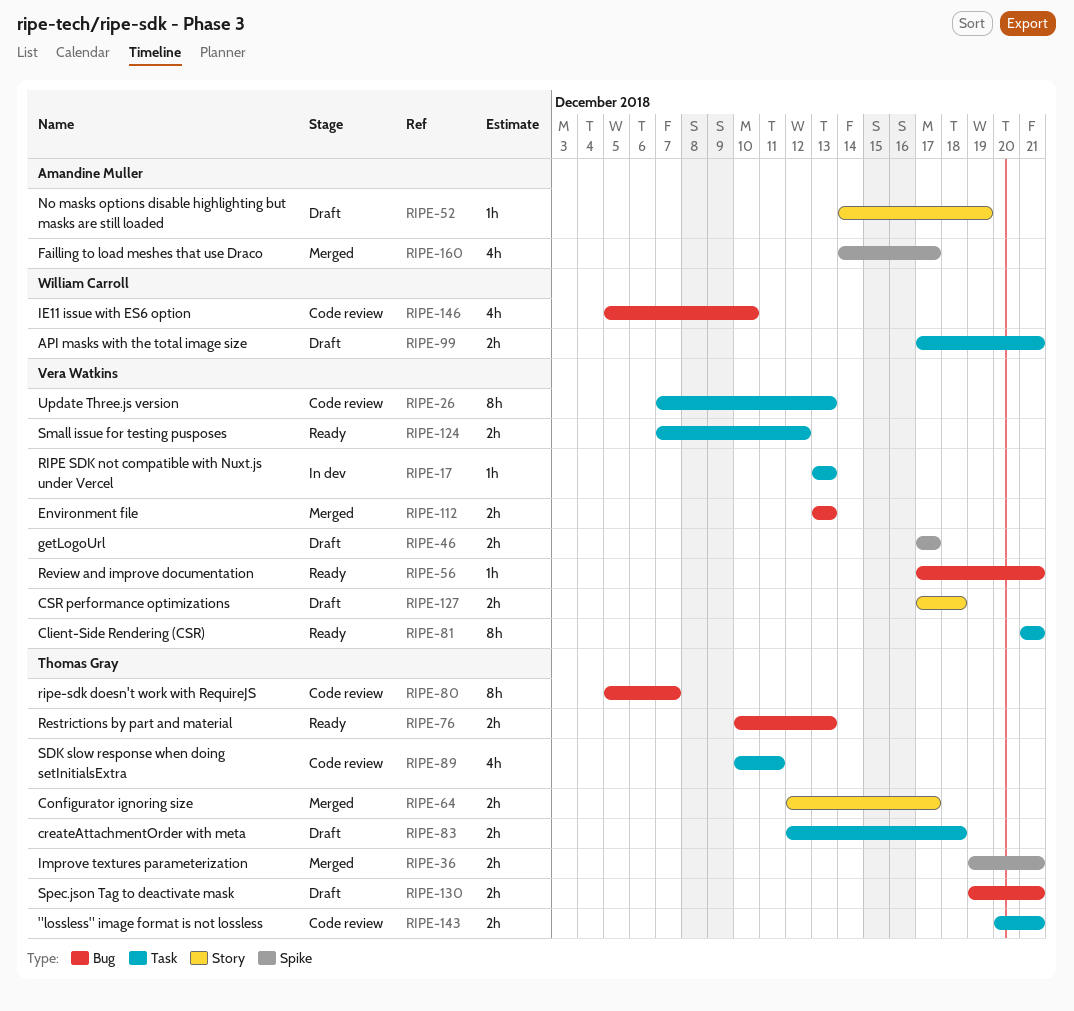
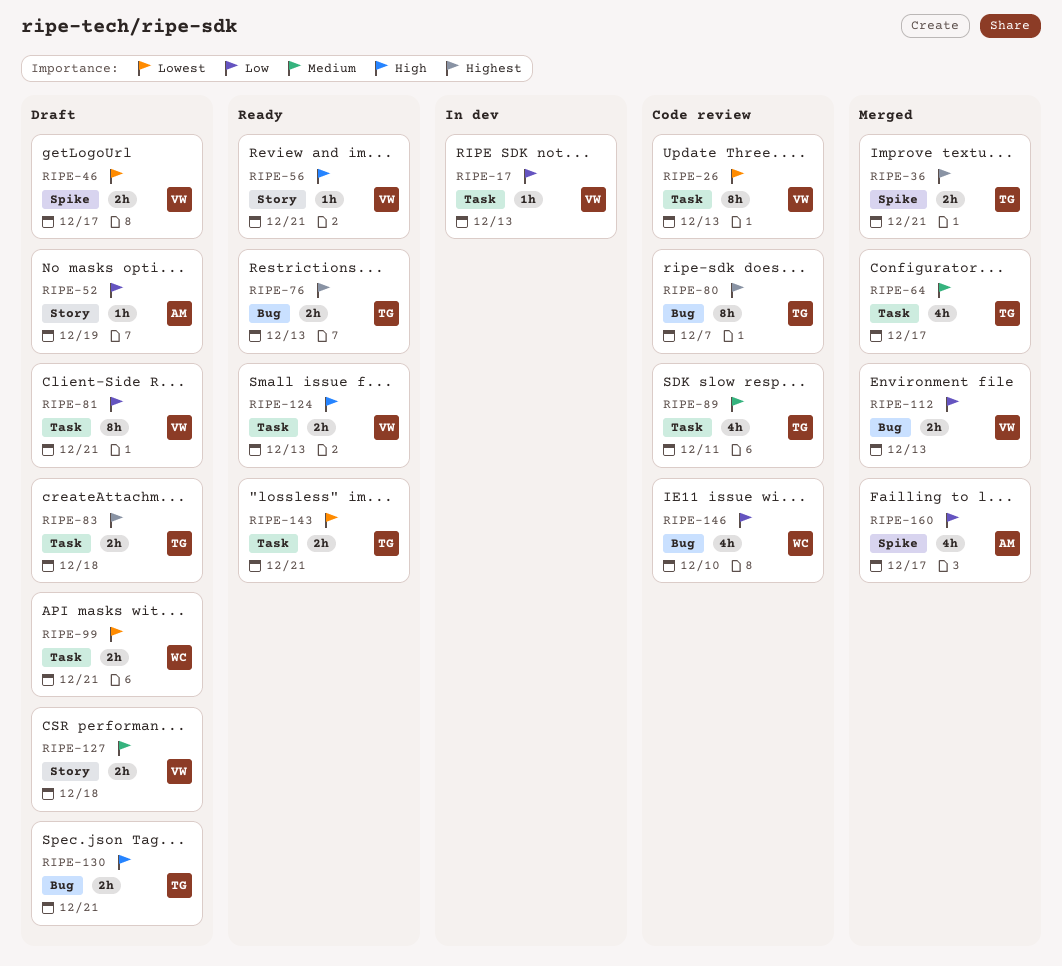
RIPE-56, label: Bug -> Story
RIPE-64, label: Story -> Task
RIPE-64, estimate: 2h -> 4h
RIPE-81, status: Ready -> Draft
RIPE-124, due: Dec 12 -> Dec 13
RIPE-143, status: Code review -> Ready

